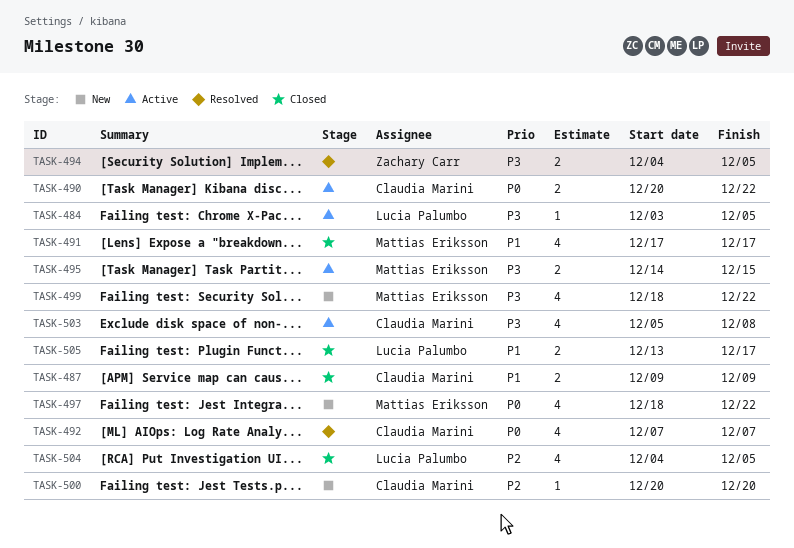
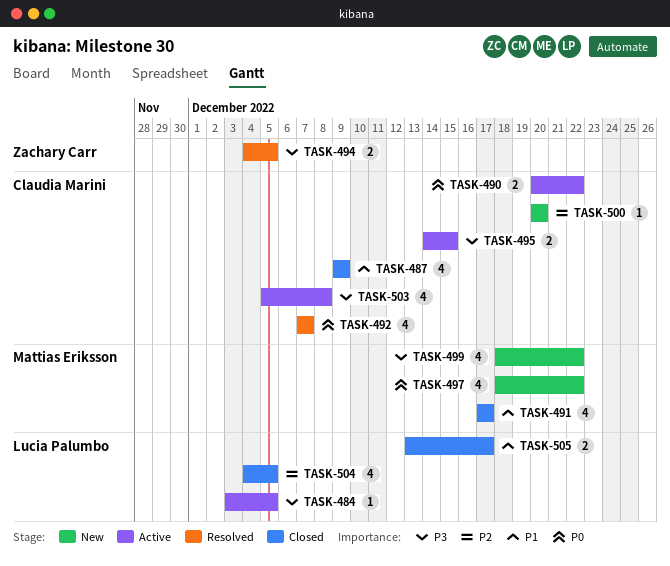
TASK-487, estimate: 2 -> 4
TASK-495, owner: Mattias Eriksson -> Claudia Marini

